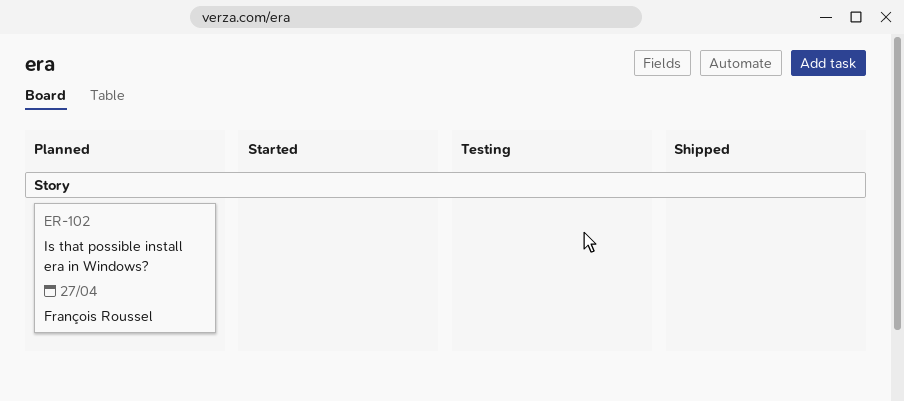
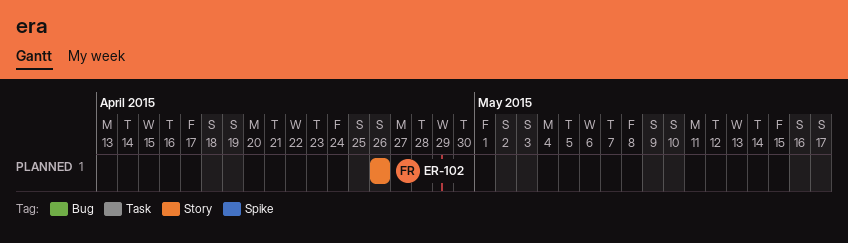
ER-102, due: Apr 27 -> Apr 26

